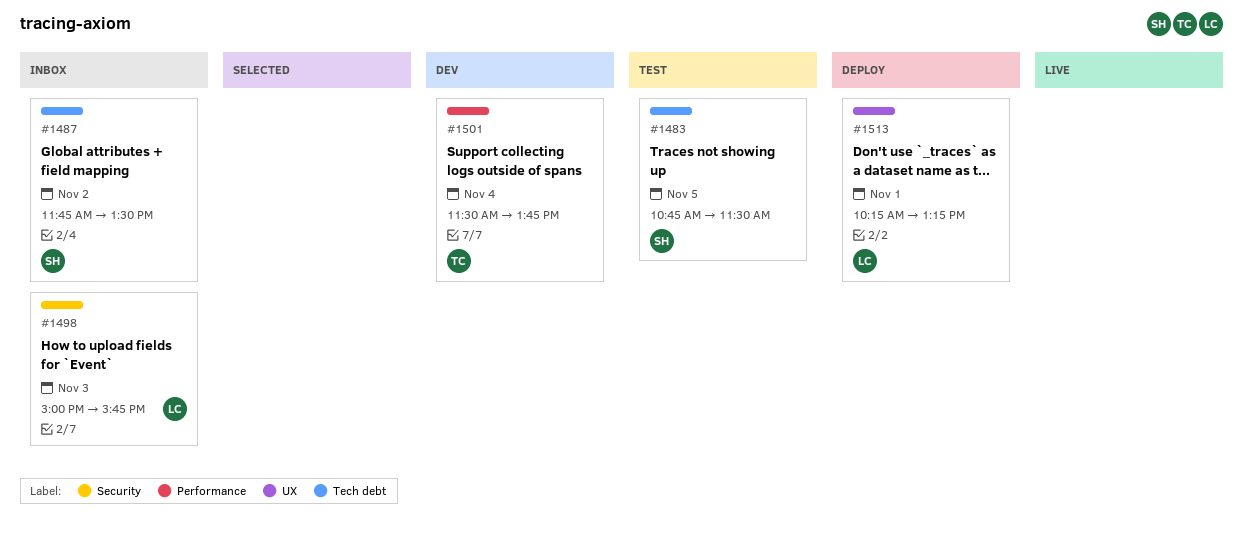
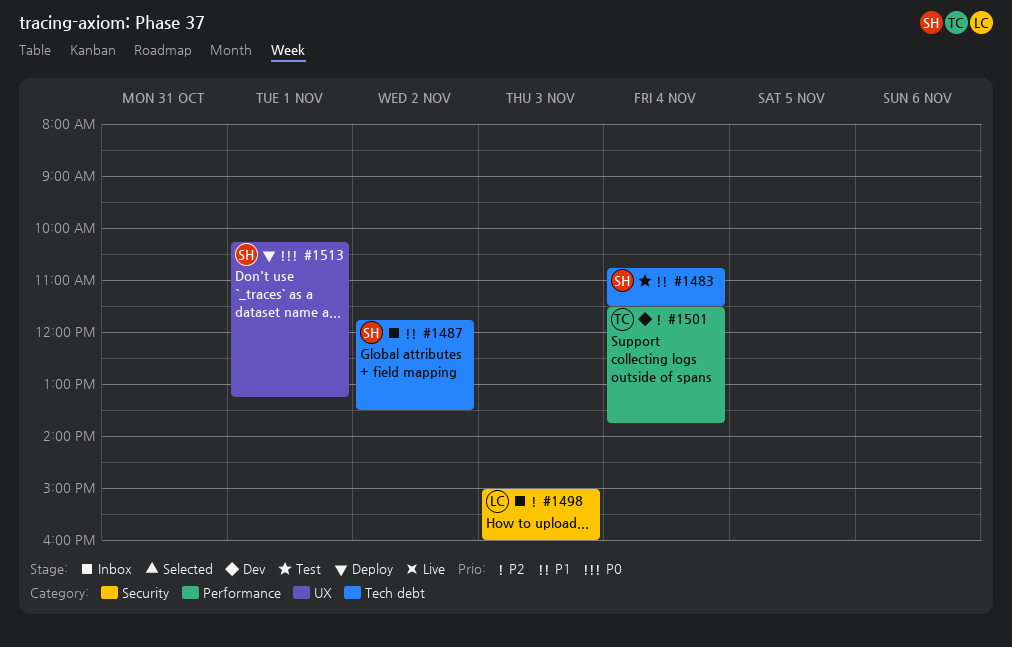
#1483, day: Nov 5 -> Nov 4
#1498, ends: 15:45 -> 16:00
#1513, owner: LC -> SH

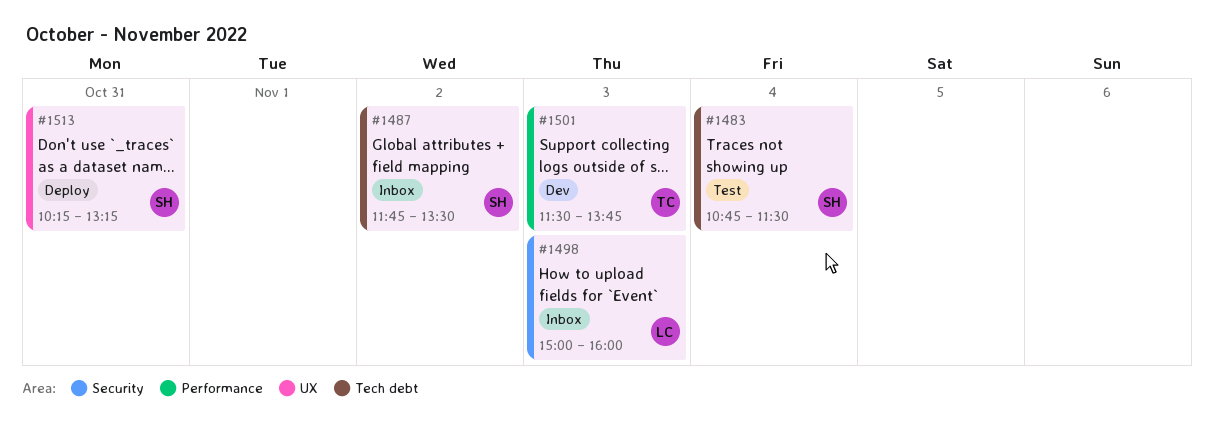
#1501, day: Nov 4 -> Nov 3
#1513, day: Nov 1 -> Oct 31

